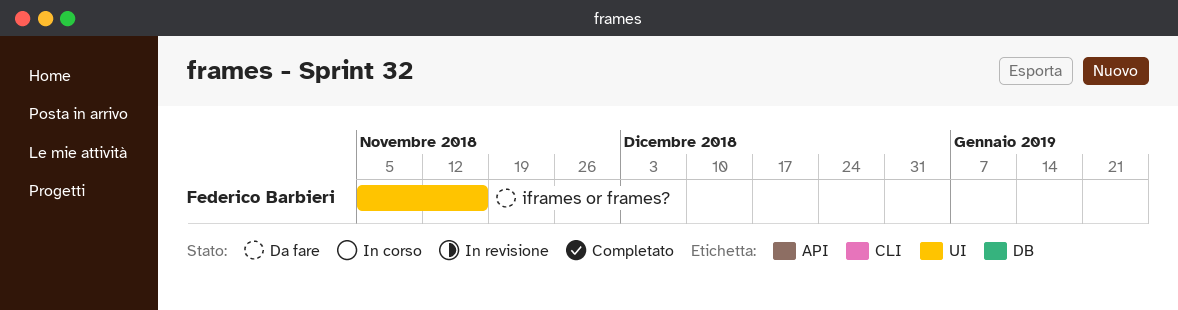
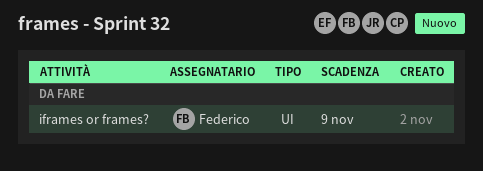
iframes or frames?, due: Nov 16 -> Nov 9

